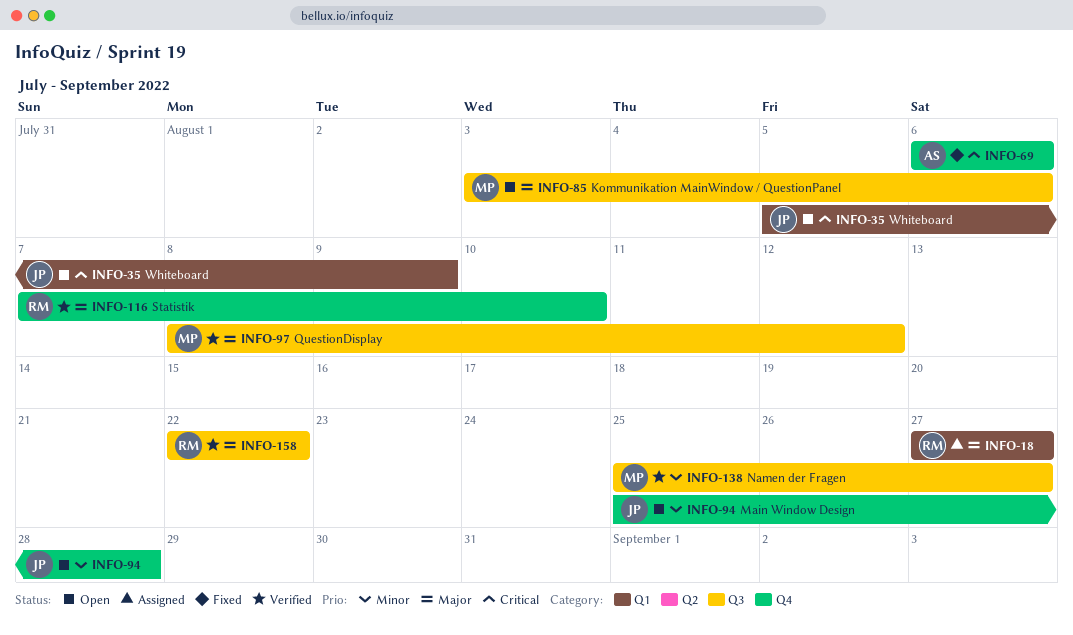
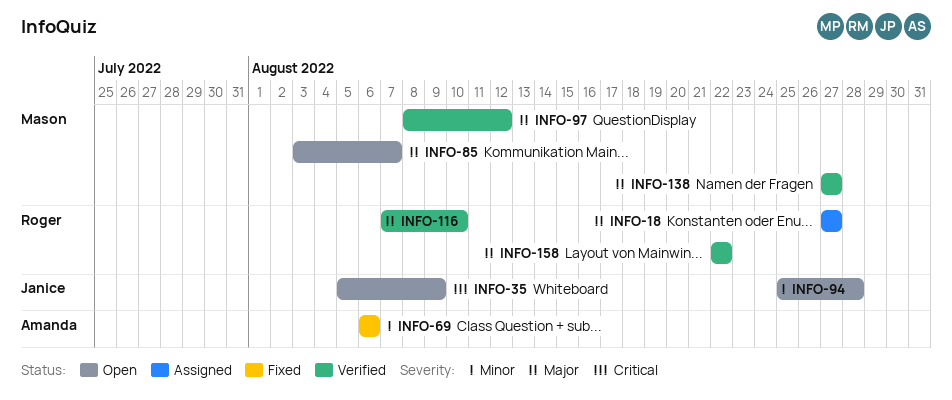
INFO-69, priority: Critical -> Minor
INFO-85, due: Aug 6 -> Aug 7
INFO-138, priority: Minor -> Major
INFO-138, start: Aug 25 -> Aug 27

